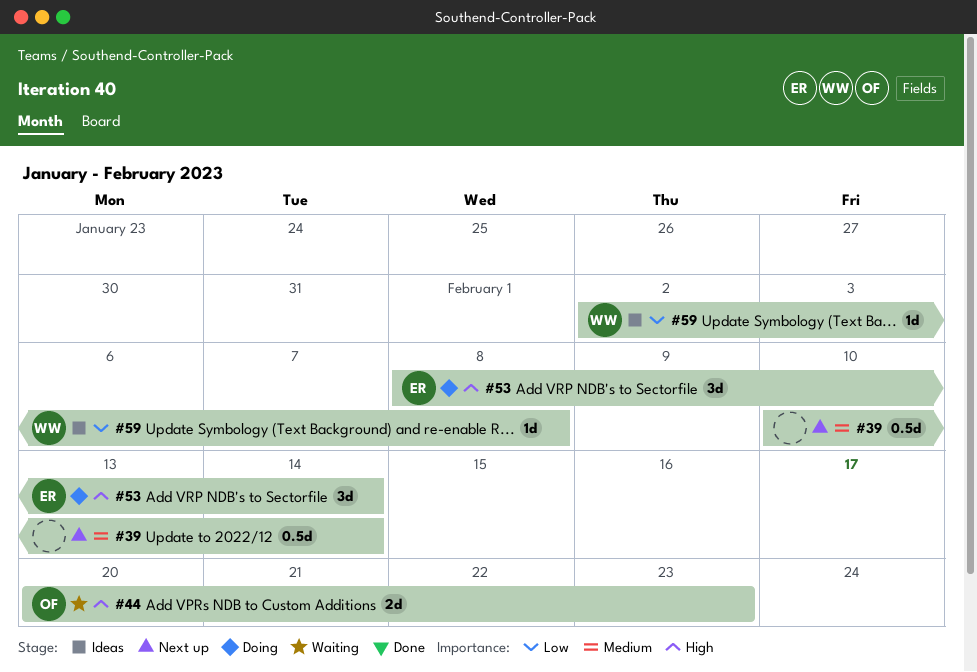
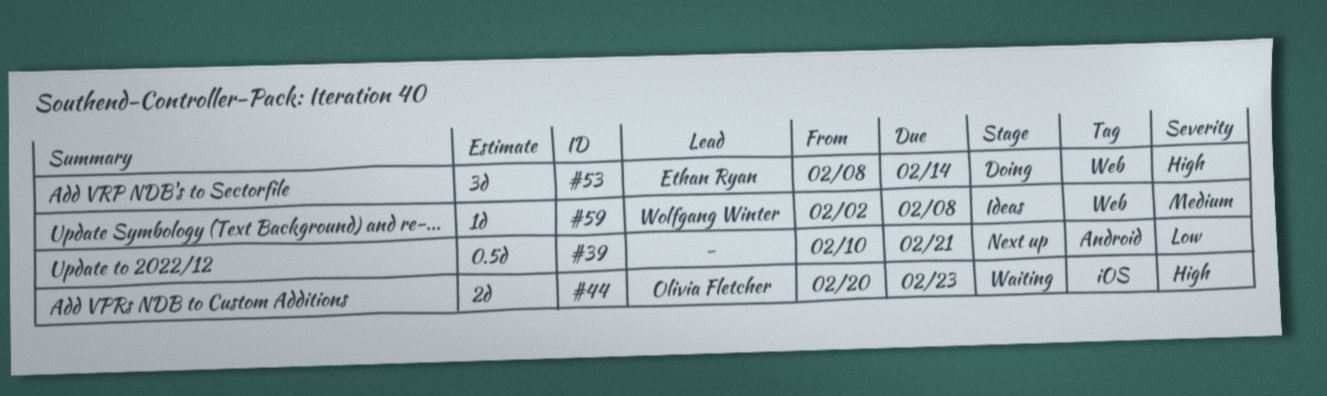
#39, priority: Medium -> Low
#39, due: Feb 14 -> Feb 21
#59, priority: Low -> Medium

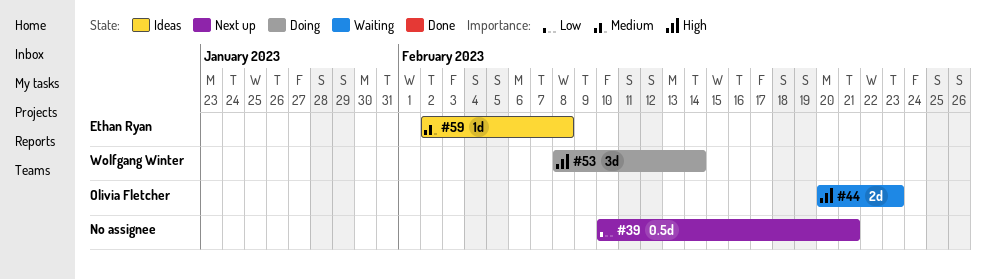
#53, owner: Ethan Ryan -> Wolfgang Winter
#59, owner: Wolfgang Winter -> Ethan Ryan

